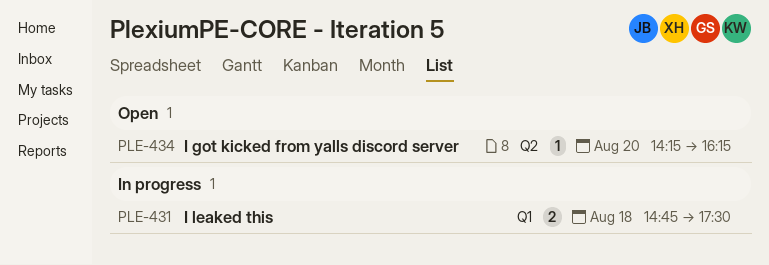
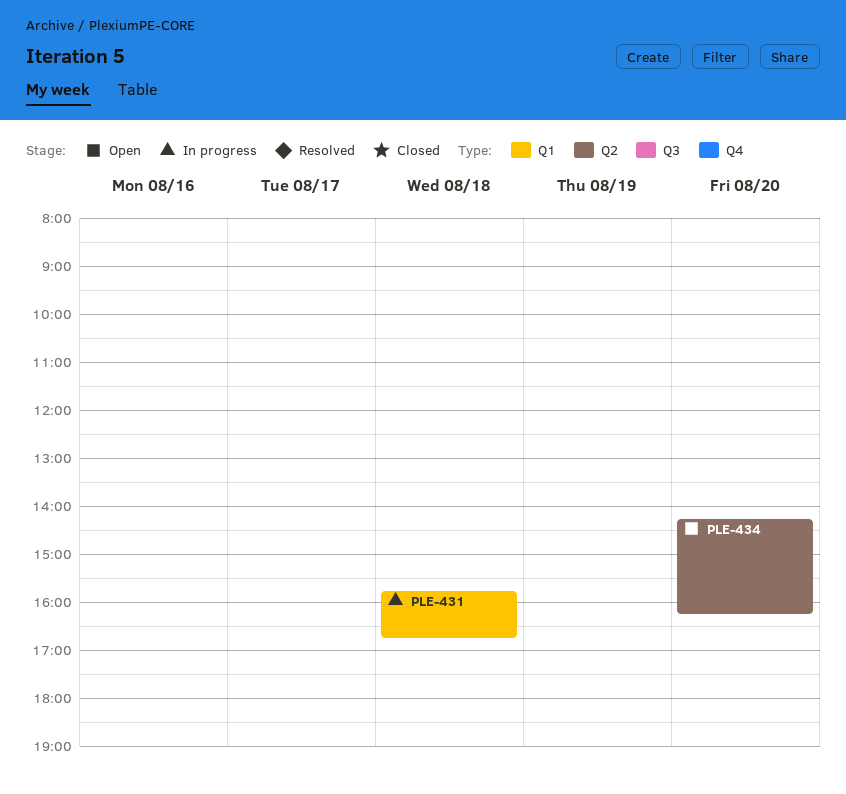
PLE-431, begins: 14:45 -> 15:45
PLE-431, ends: 17:30 -> 16:45

